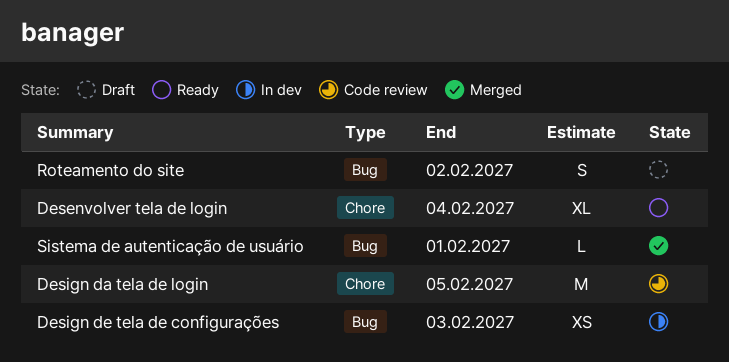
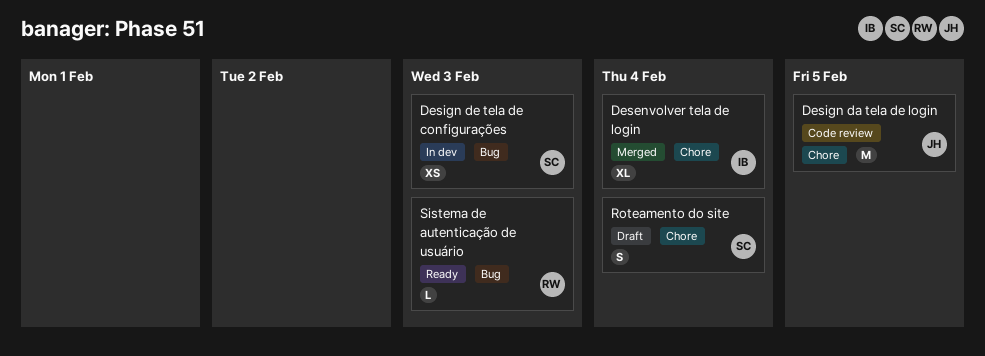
Desenvolver tela de login, status: Ready -> Merged
Roteamento do site, label: Bug -> Chore
Roteamento do site, due: Feb 2 -> Feb 4
Sistema de autenticação de usuário, status: Merged -> Ready
Sistema de autenticação de usuário, due: Feb 1 -> Feb 3

